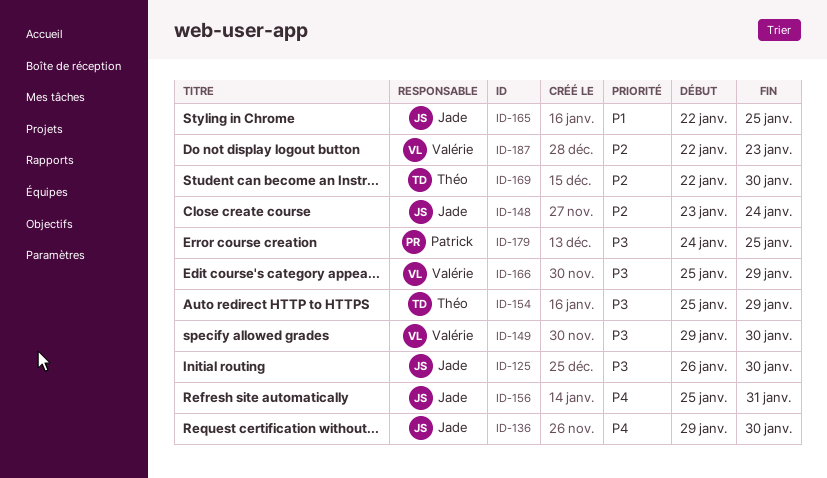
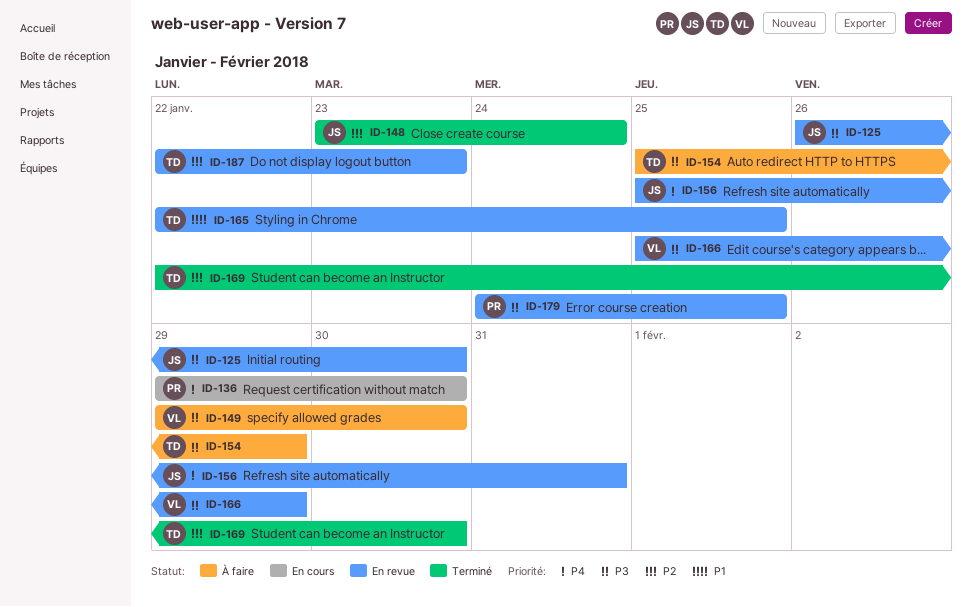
ID-136, owner: Jade -> Patrick
ID-165, owner: Jade -> Théo
ID-187, owner: Valérie -> Théo

